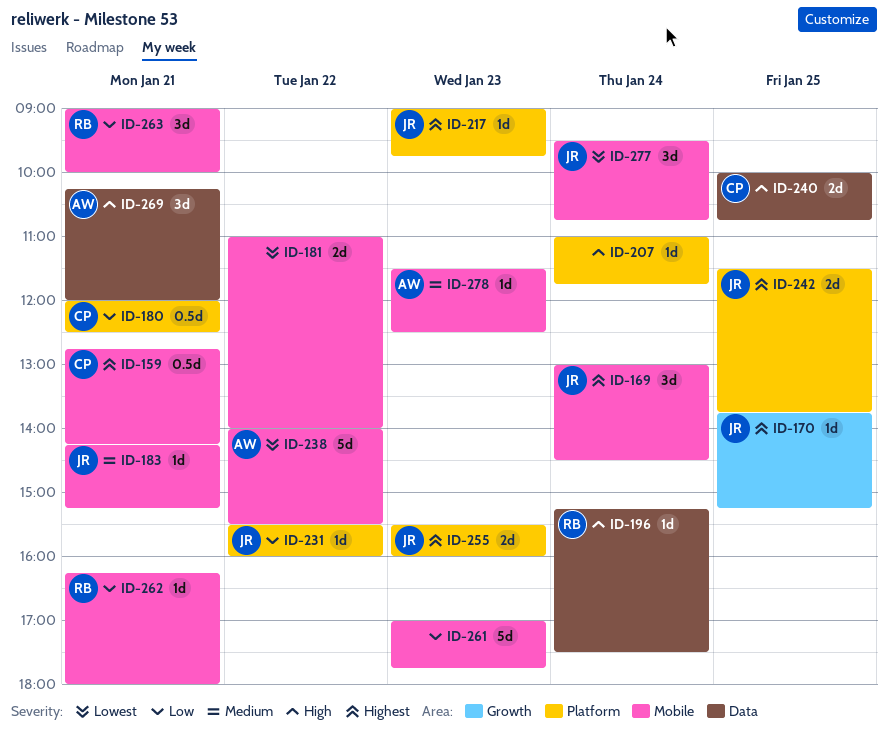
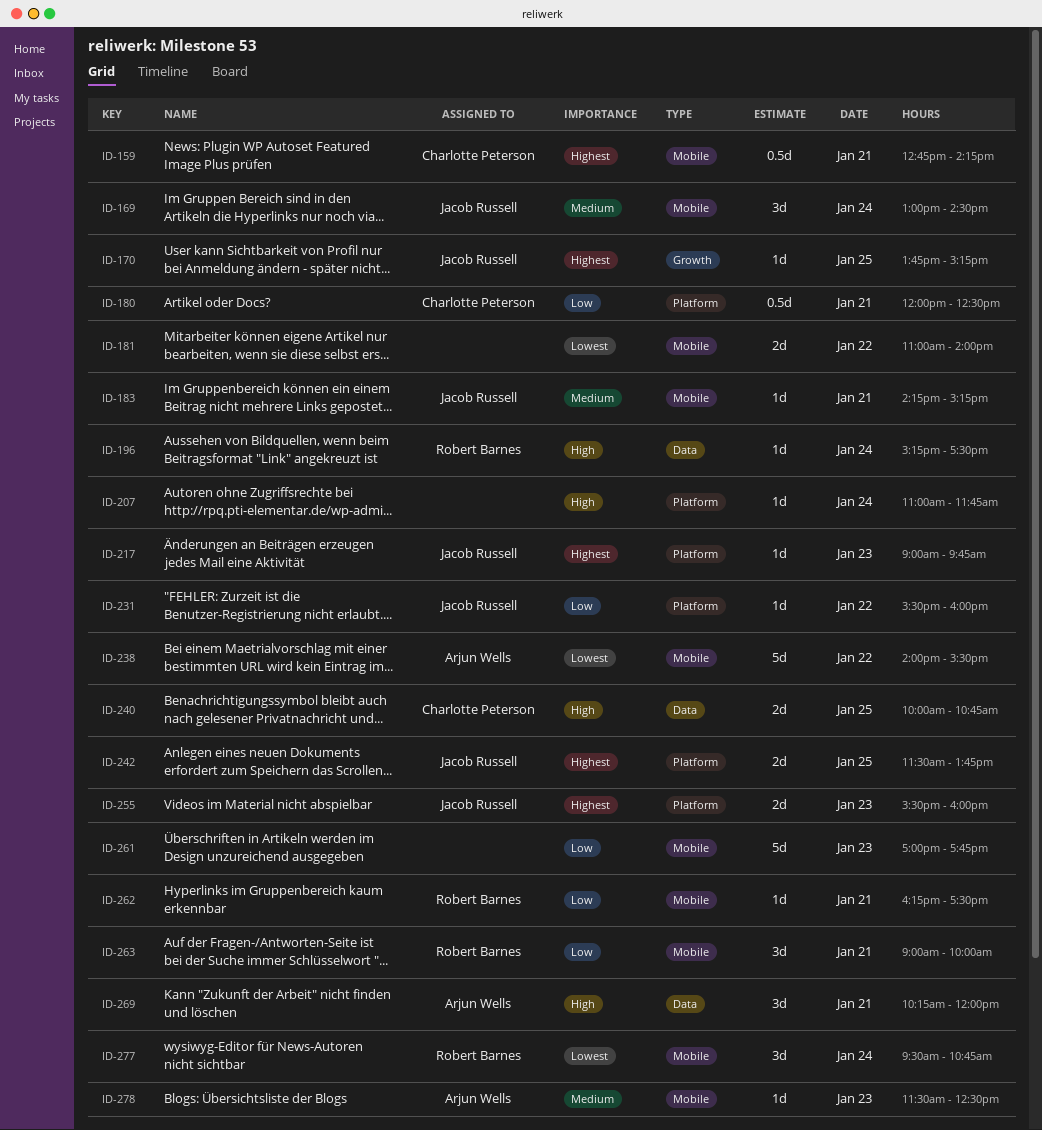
ID-169, priority: Highest -> Medium
ID-262, ends: 18:00 -> 17:30
ID-277, owner: Jacob Russell -> Robert Barnes

